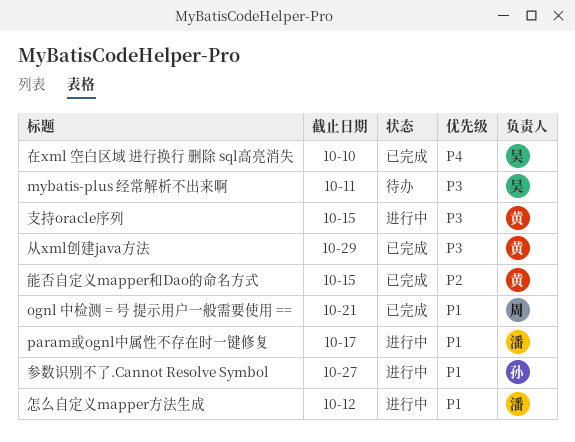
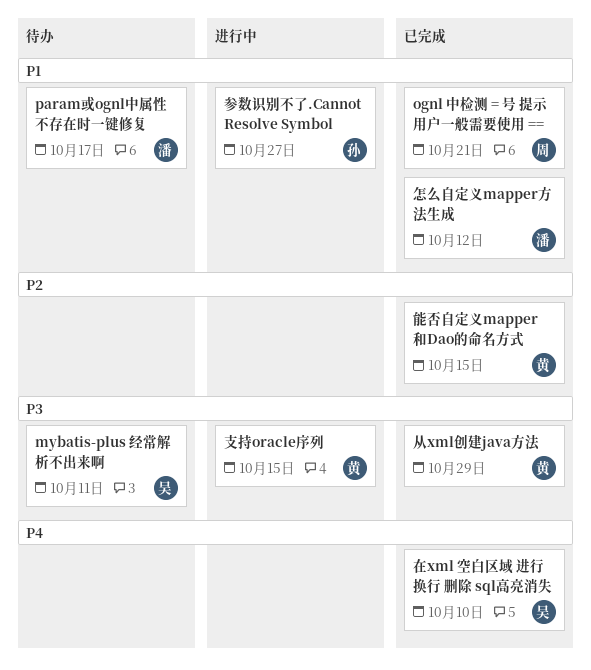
param或ognl中属性不存在时一键修复, status: 进行中 -> 待办
怎么自定义mapper方法生成, status: 进行中 -> 已完成

